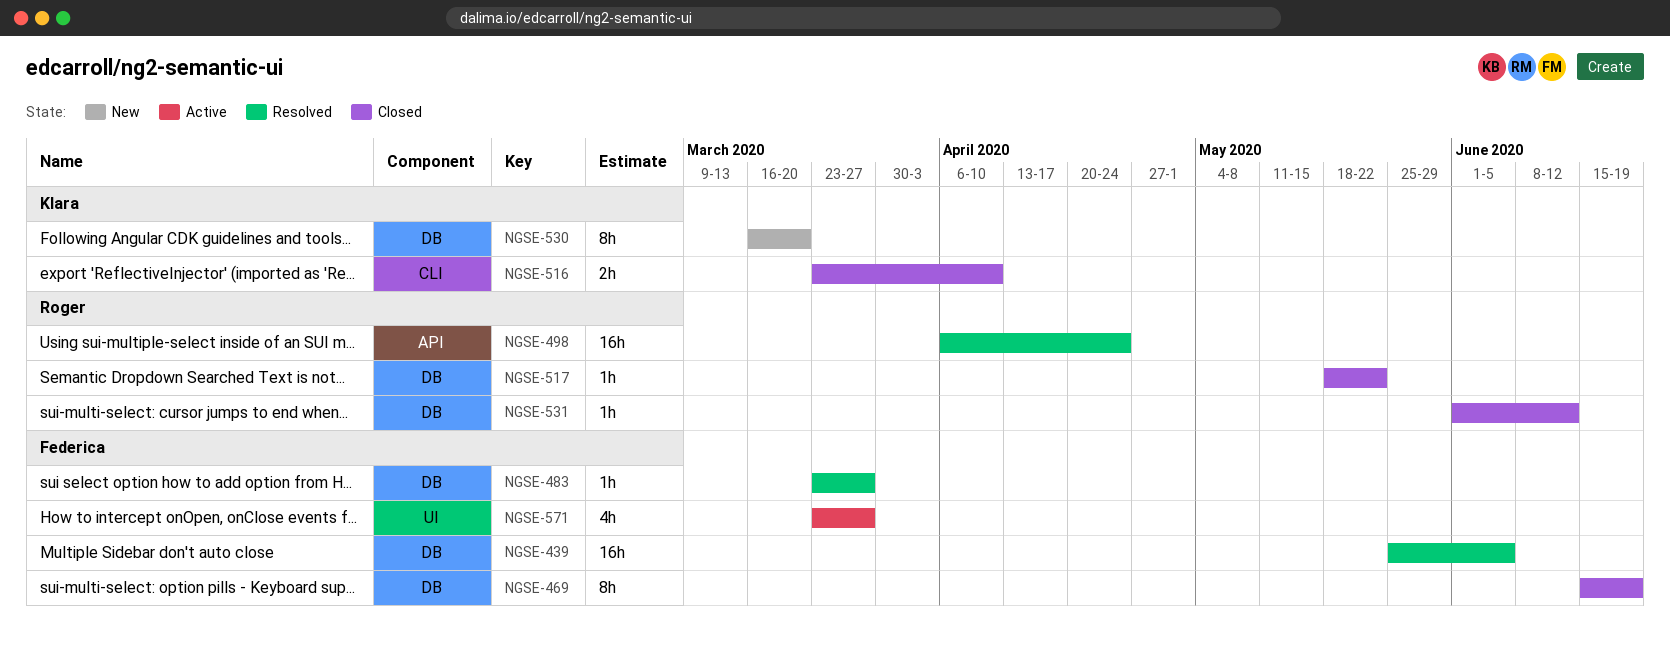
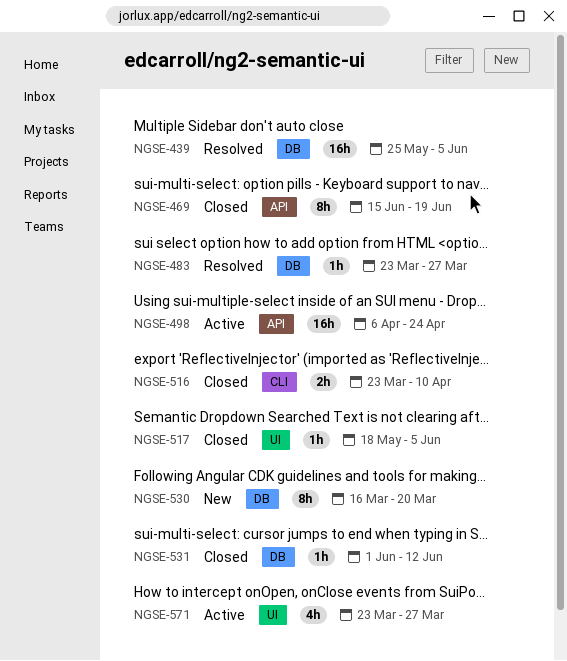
NGSE-469, label: DB -> API
NGSE-498, status: Resolved -> Active
NGSE-517, label: DB -> UI
NGSE-517, due: May 22 -> Jun 5

